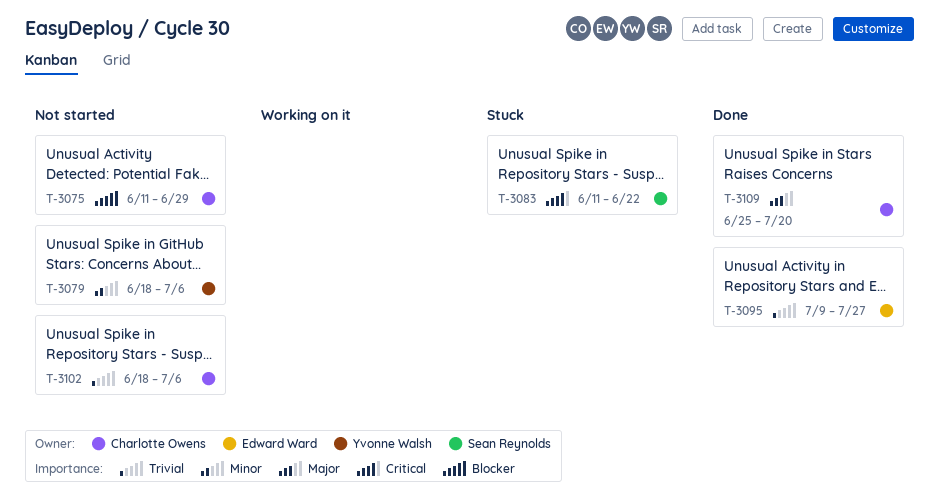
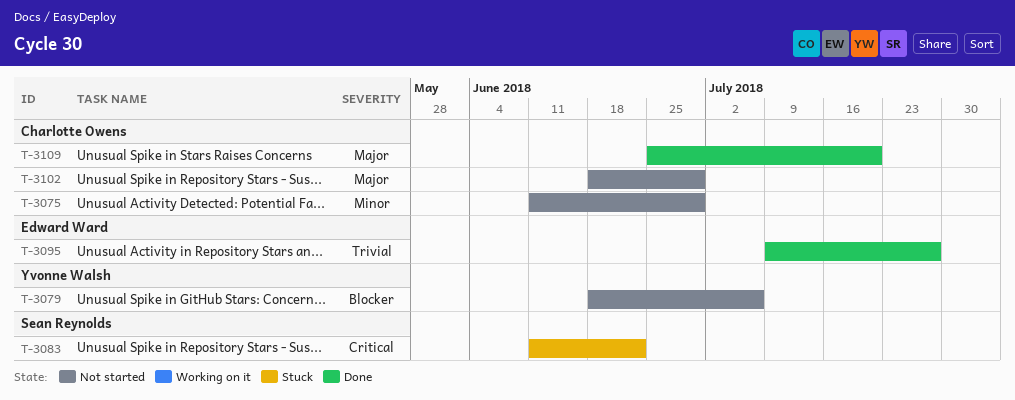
T-3075, priority: Blocker -> Minor
T-3079, priority: Minor -> Blocker
T-3102, priority: Trivial -> Major
T-3102, due: Jul 6 -> Jun 29

